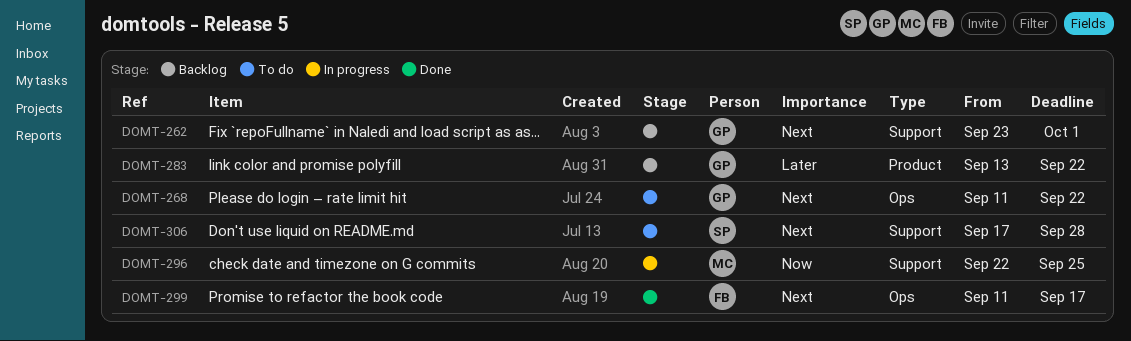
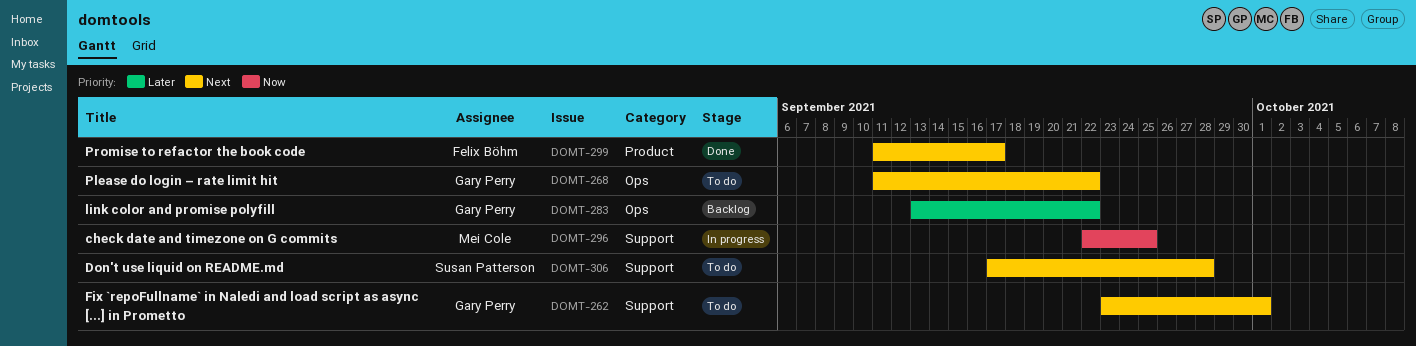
DOMT-262, status: Backlog -> To do
DOMT-283, label: Product -> Ops
DOMT-299, label: Ops -> Product

